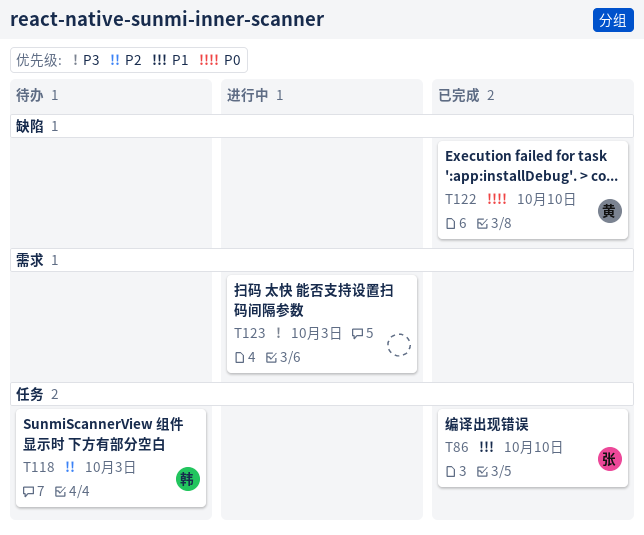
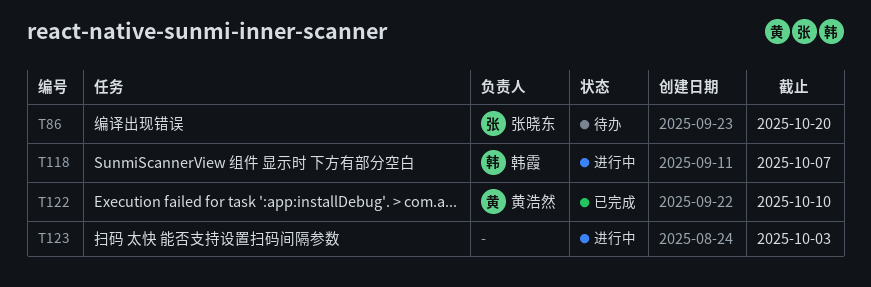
T86, status: 已完成 -> 待办
T86, due: Oct 10 -> Oct 20
T118, status: 待办 -> 进行中
T118, due: Oct 3 -> Oct 7

